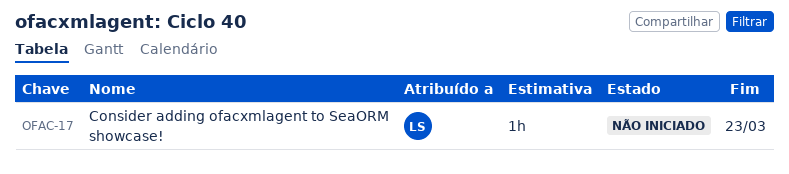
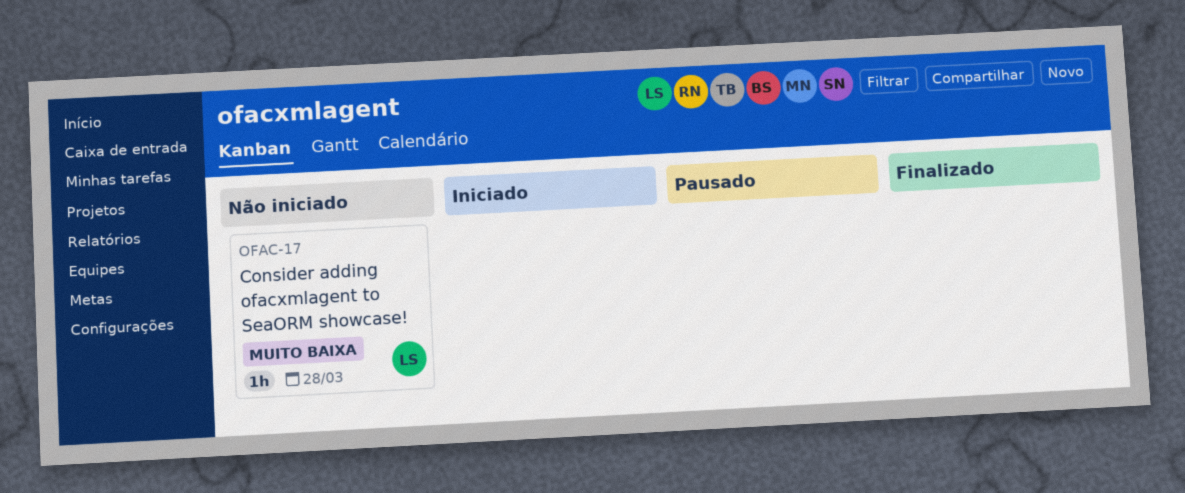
OFAC-17, due: Mar 23 -> Mar 28

